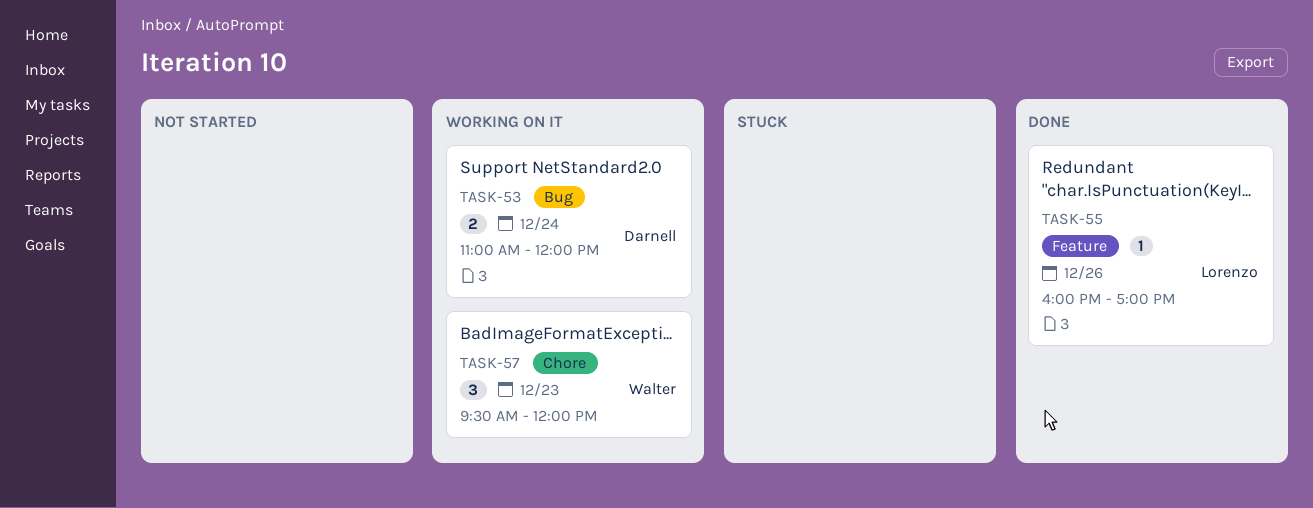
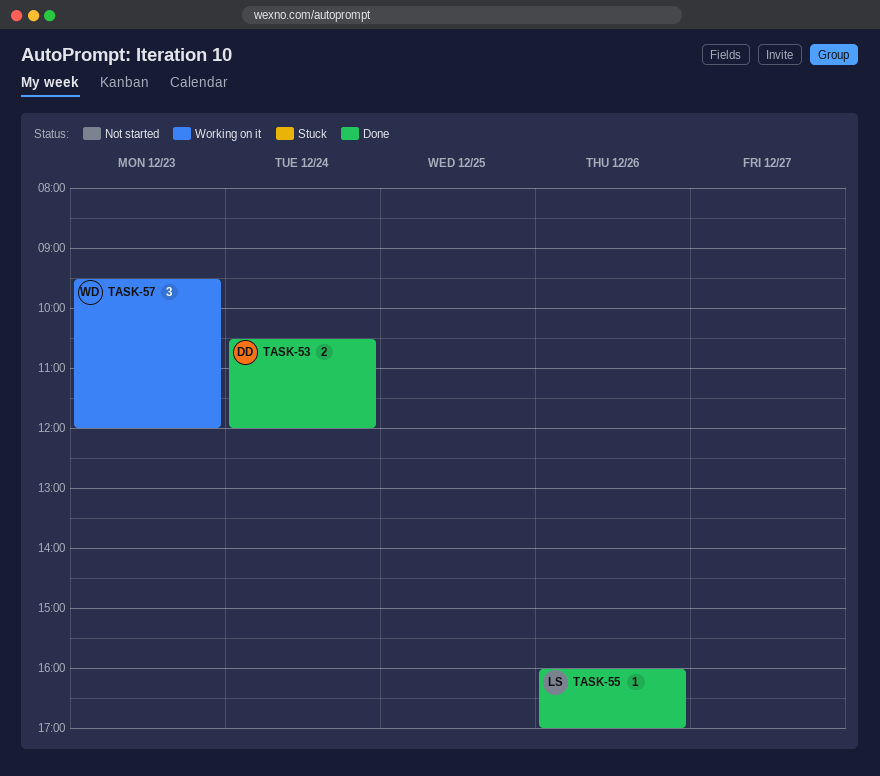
TASK-53, status: Working on it -> Done
TASK-53, begins: 11:00 -> 10:30

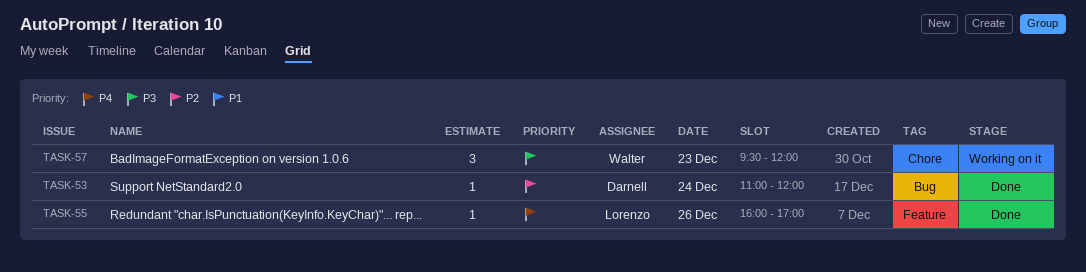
TASK-53, estimate: 2 -> 1
TASK-53, begins: 10:30 -> 11:00

